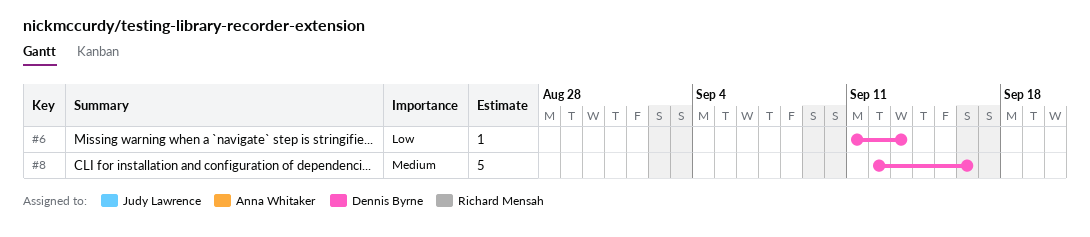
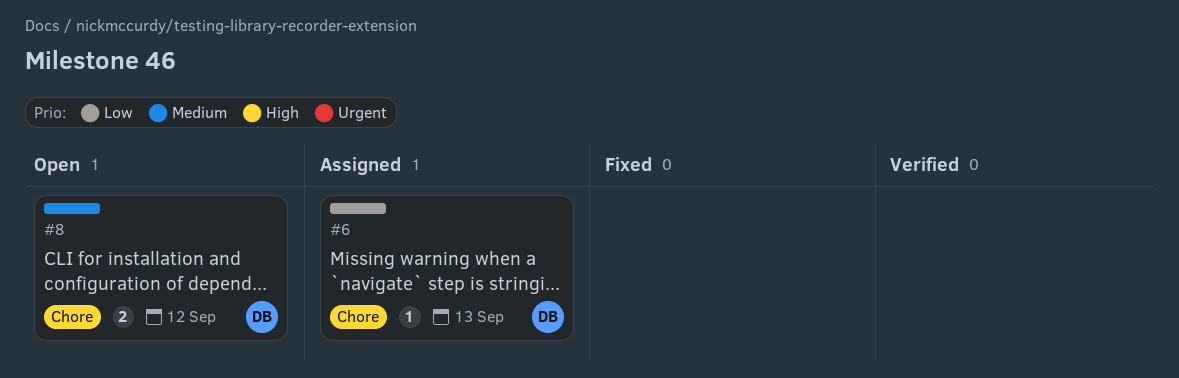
#8, estimate: 5 -> 2
#8, due: Sep 16 -> Sep 12

